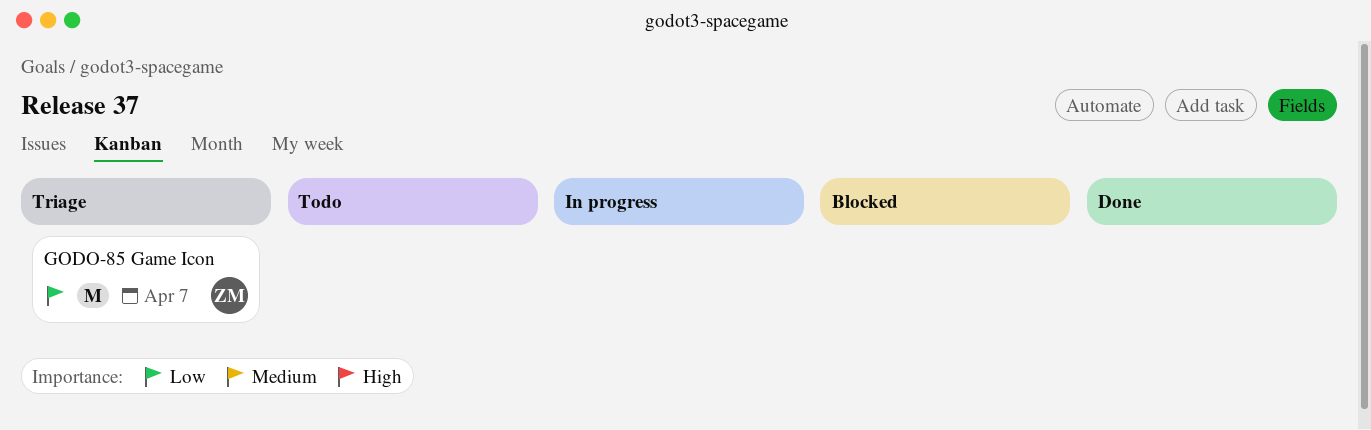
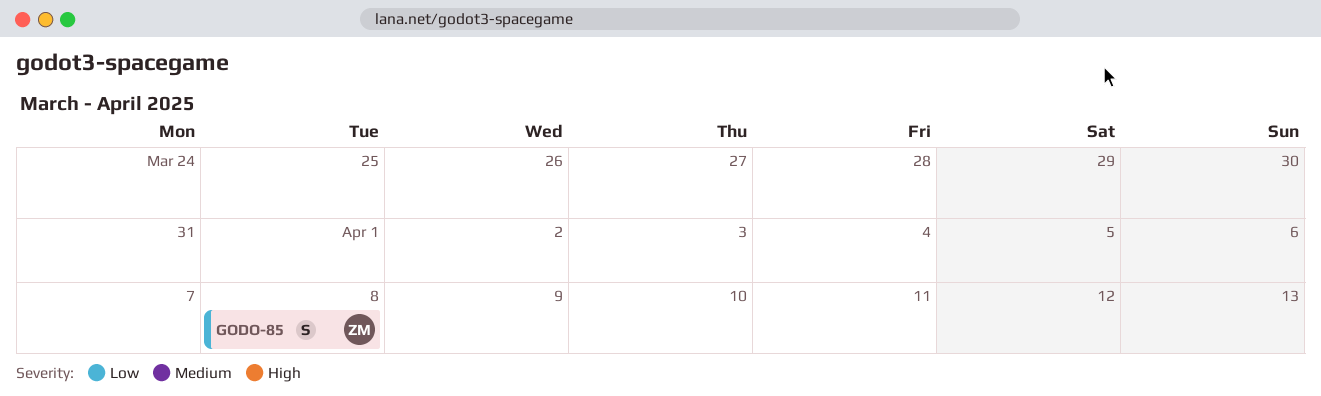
GODO-85, estimate: M -> S
GODO-85, due: Apr 7 -> Apr 8

